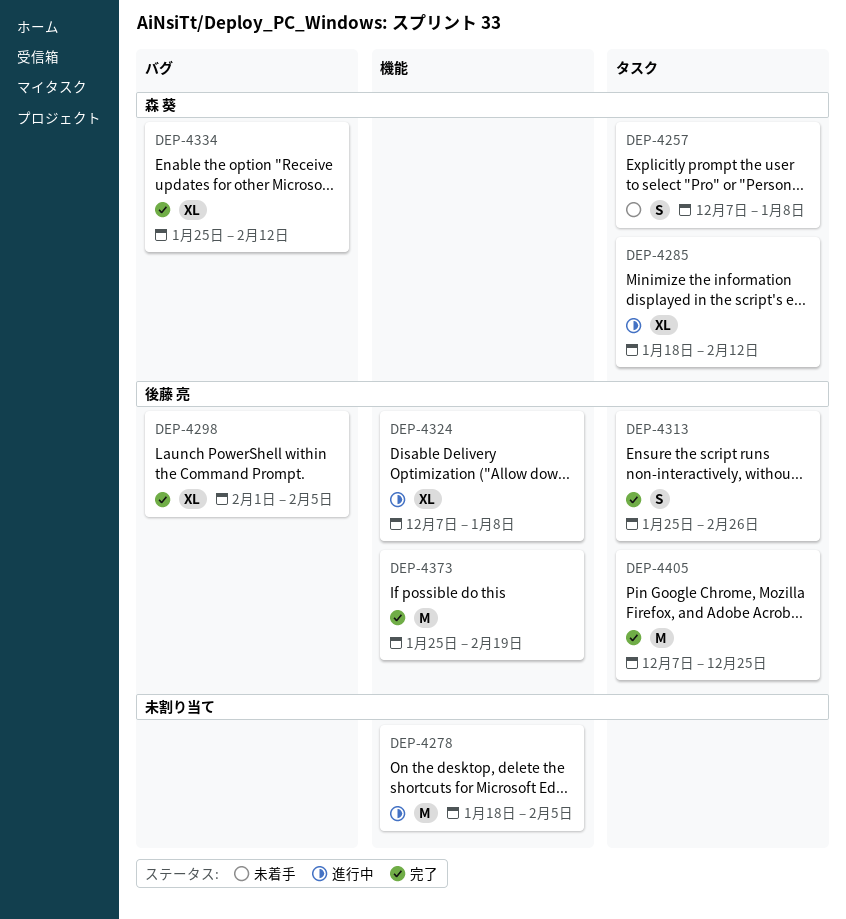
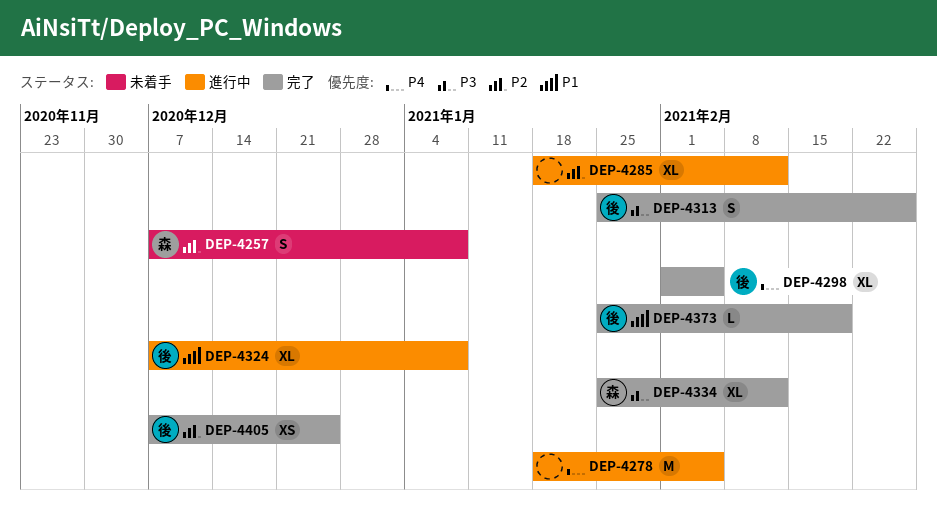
DEP-4285, owner: 森 葵 -> none
DEP-4373, estimate: M -> L
DEP-4405, estimate: M -> XS

